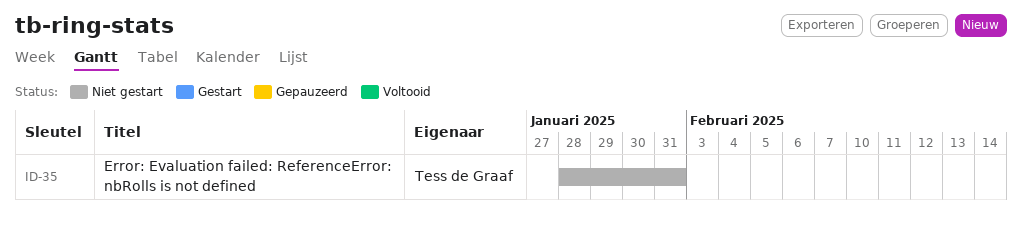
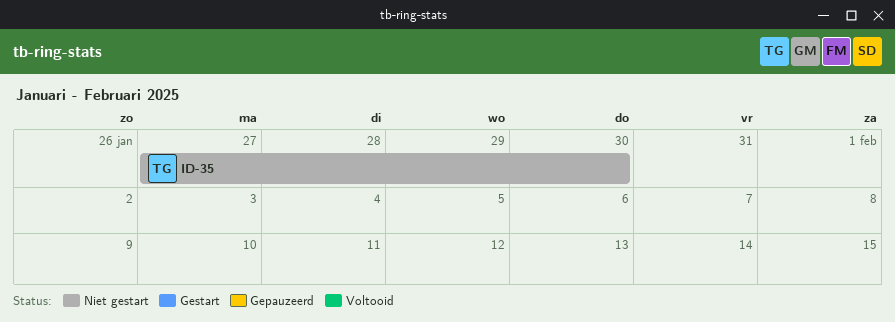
ID-35, start: Jan 28 -> Jan 27
ID-35, due: Jan 31 -> Jan 30

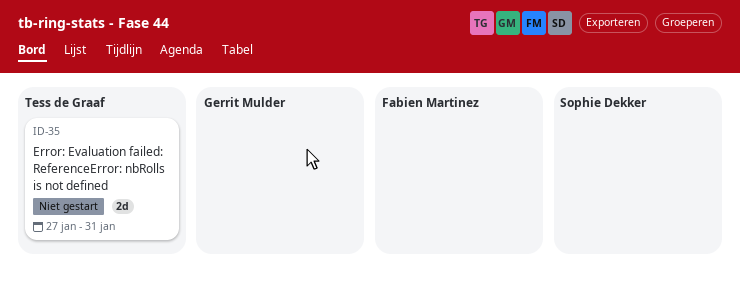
ID-35, due: Jan 30 -> Jan 31

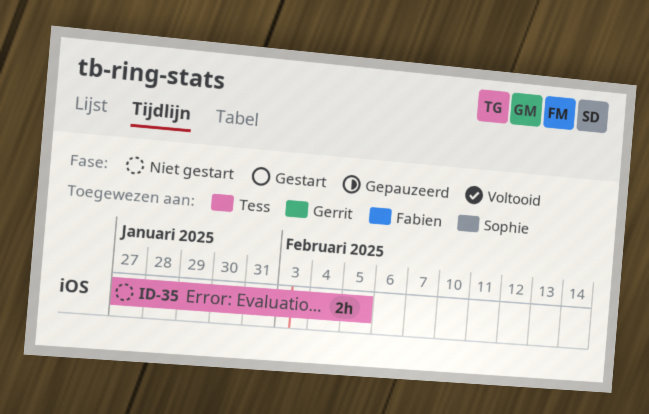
ID-35, estimate: 2d -> 2h
ID-35, due: Jan 31 -> Feb 5

